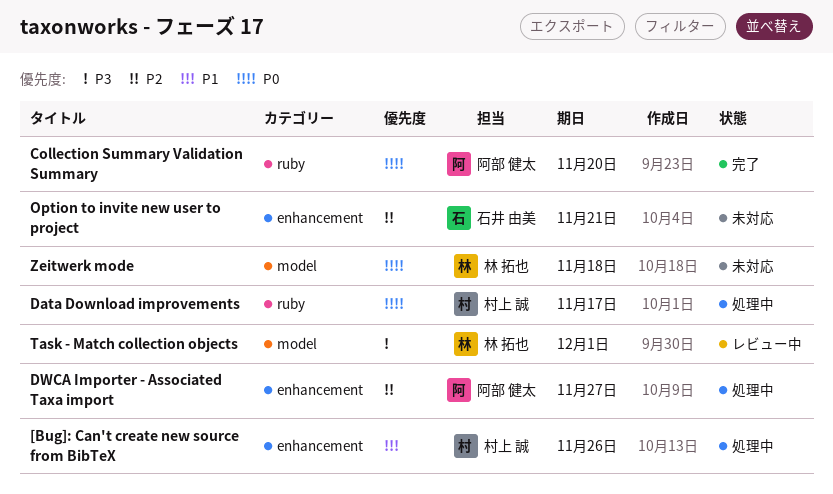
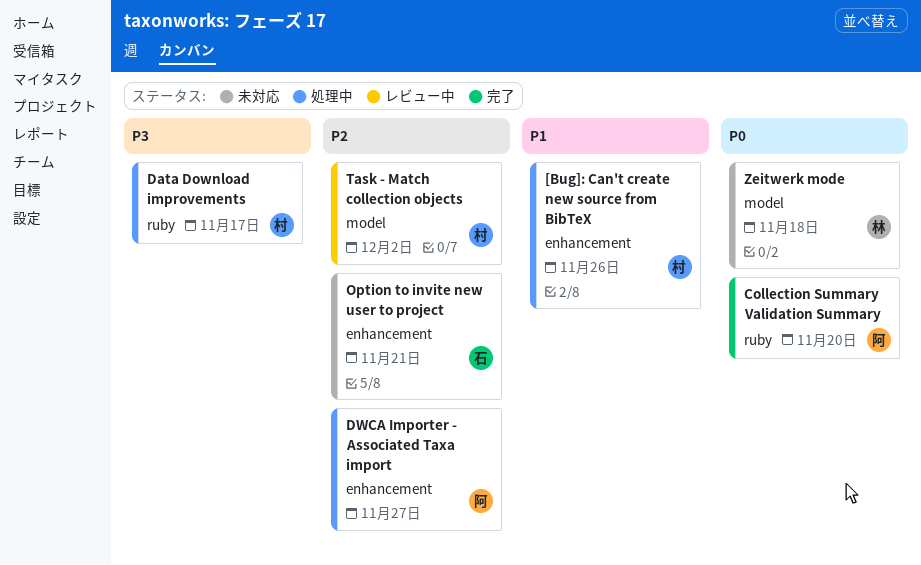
Data Download improvements, priority: P0 -> P3
Task - Match collection objects, owner: 林 拓也 -> 村上 誠
Task - Match collection objects, priority: P3 -> P2
Task - Match collection objects, due: Dec 1 -> Dec 2

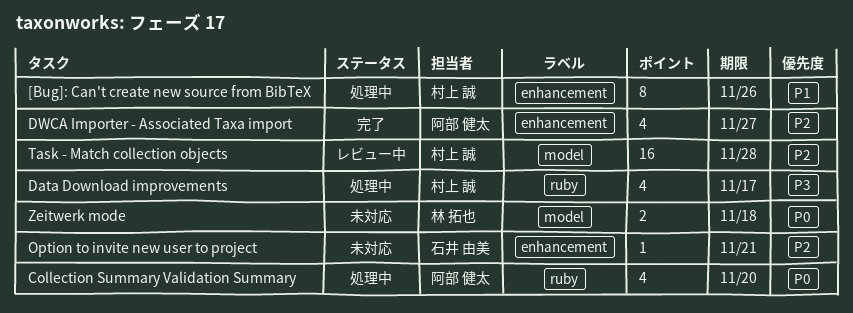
Collection Summary Validation Summary, status: 完了 -> 処理中
DWCA Importer - Associated Taxa import, status: 処理中 -> 完了
Task - Match collection objects, due: Dec 2 -> Nov 28

